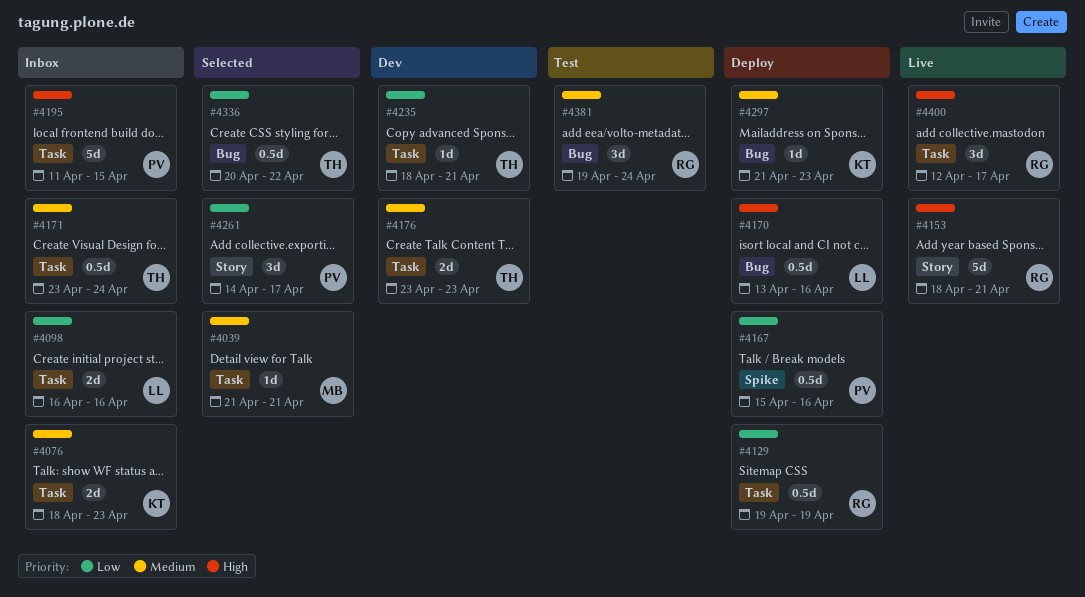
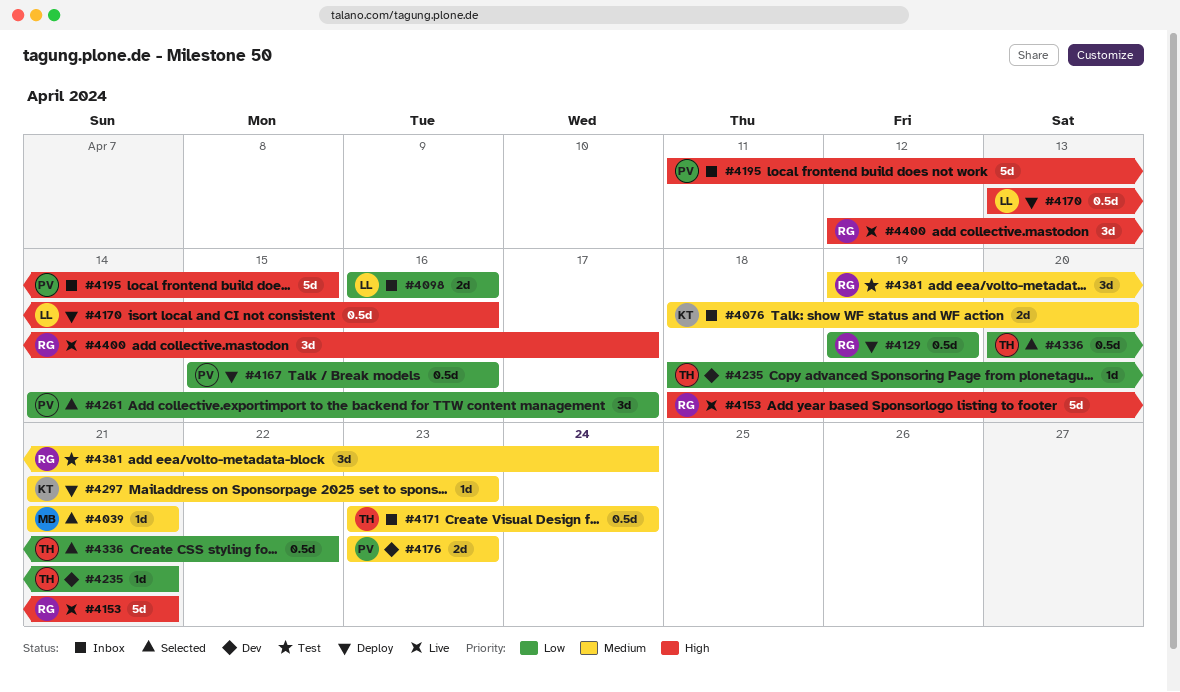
#4076, due: Apr 23 -> Apr 20
#4176, owner: TH -> PV

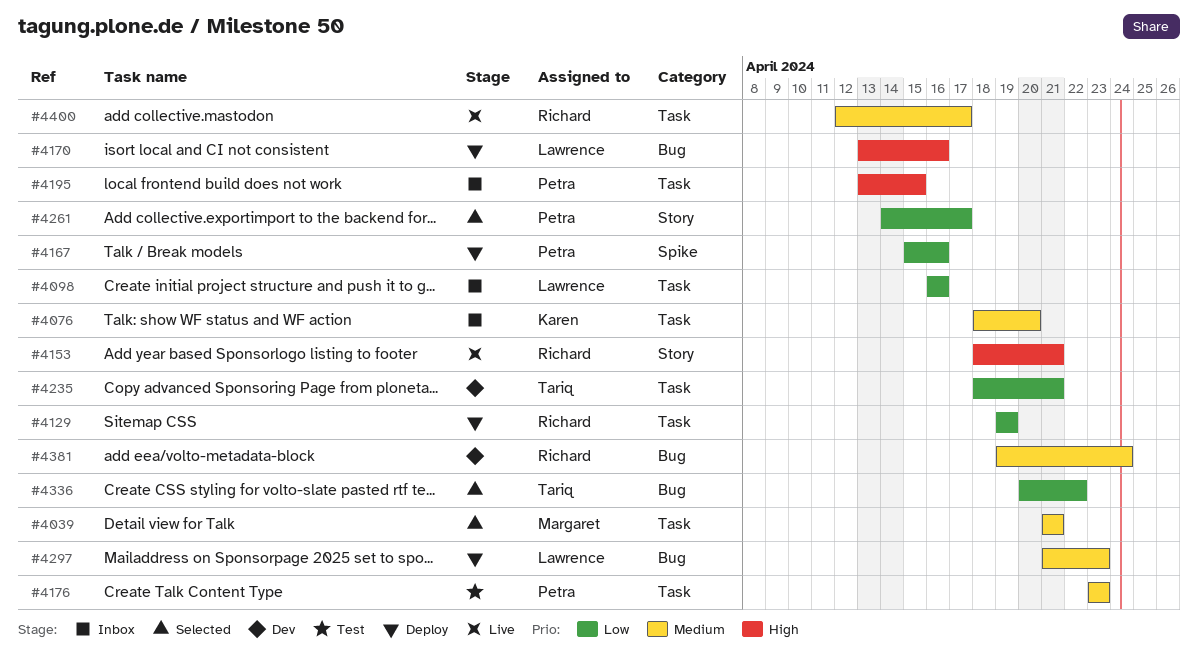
#4171: present -> none
#4176, status: Dev -> Test
#4195, start: Apr 11 -> Apr 13
#4297, owner: Karen -> Lawrence
#4381, status: Test -> Dev
#4400, priority: High -> Medium

